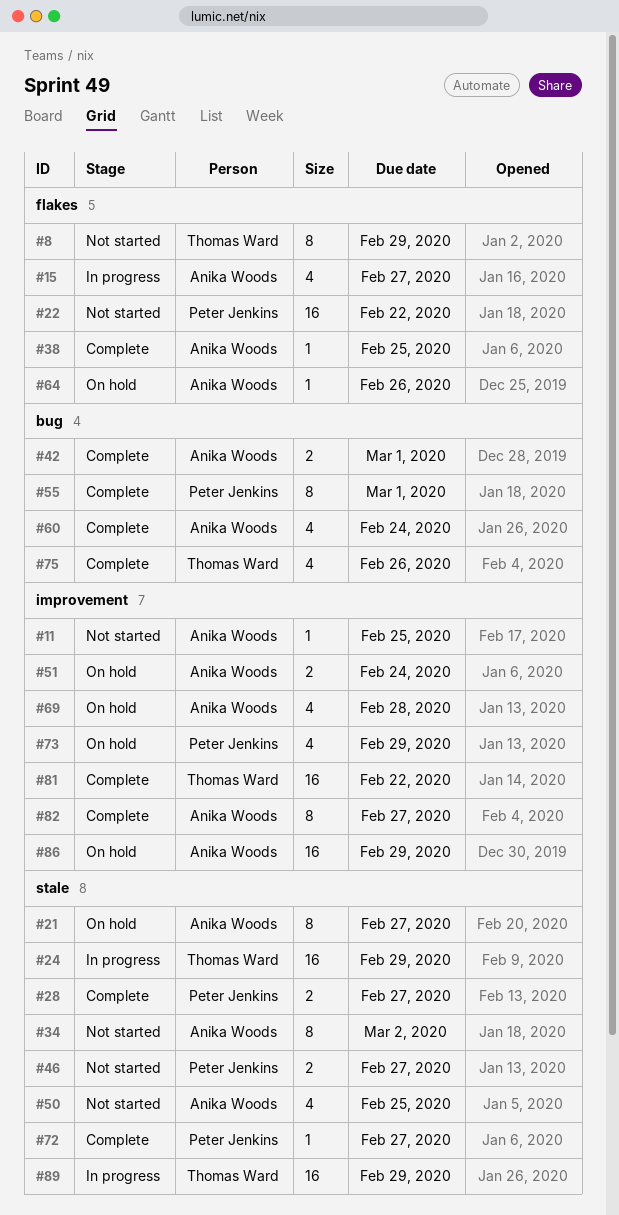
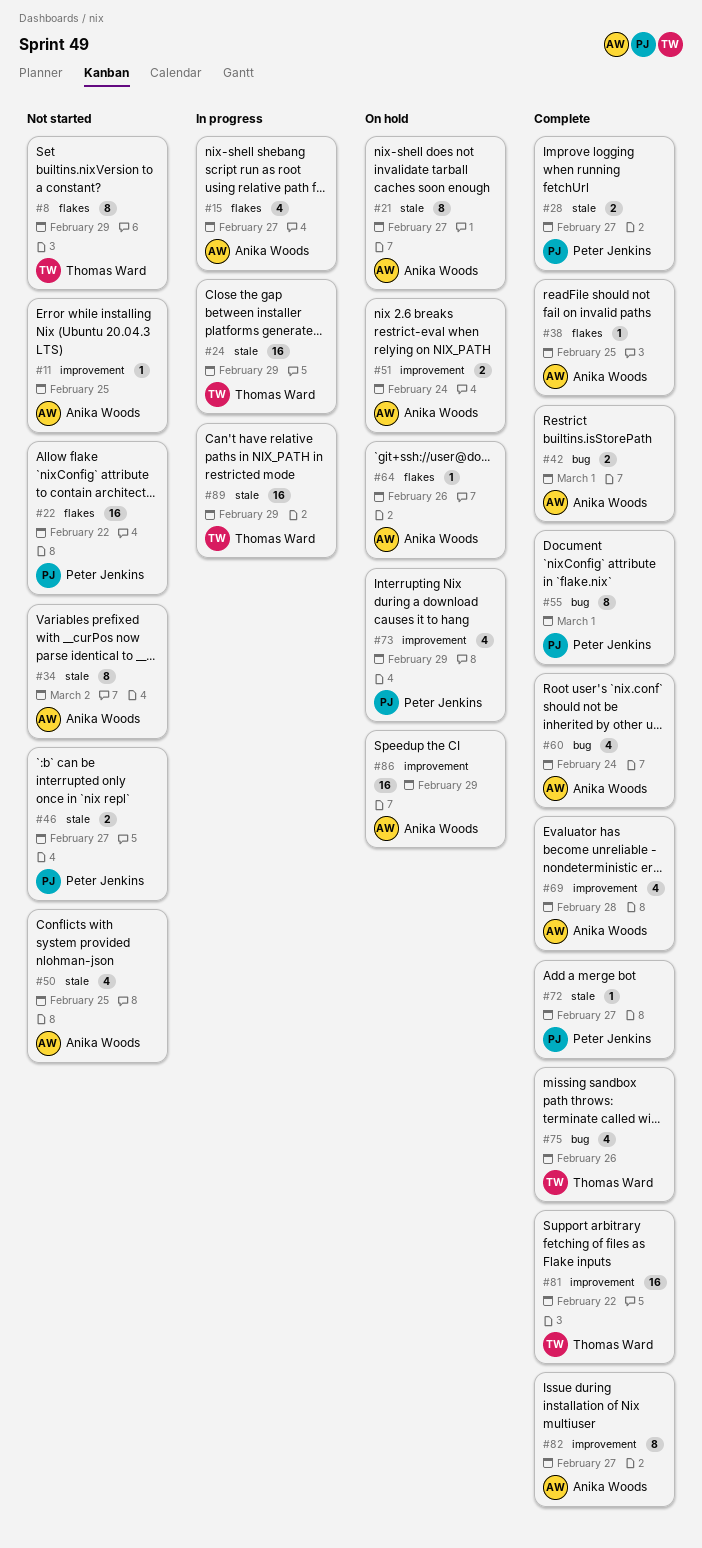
#69, status: On hold -> Complete

